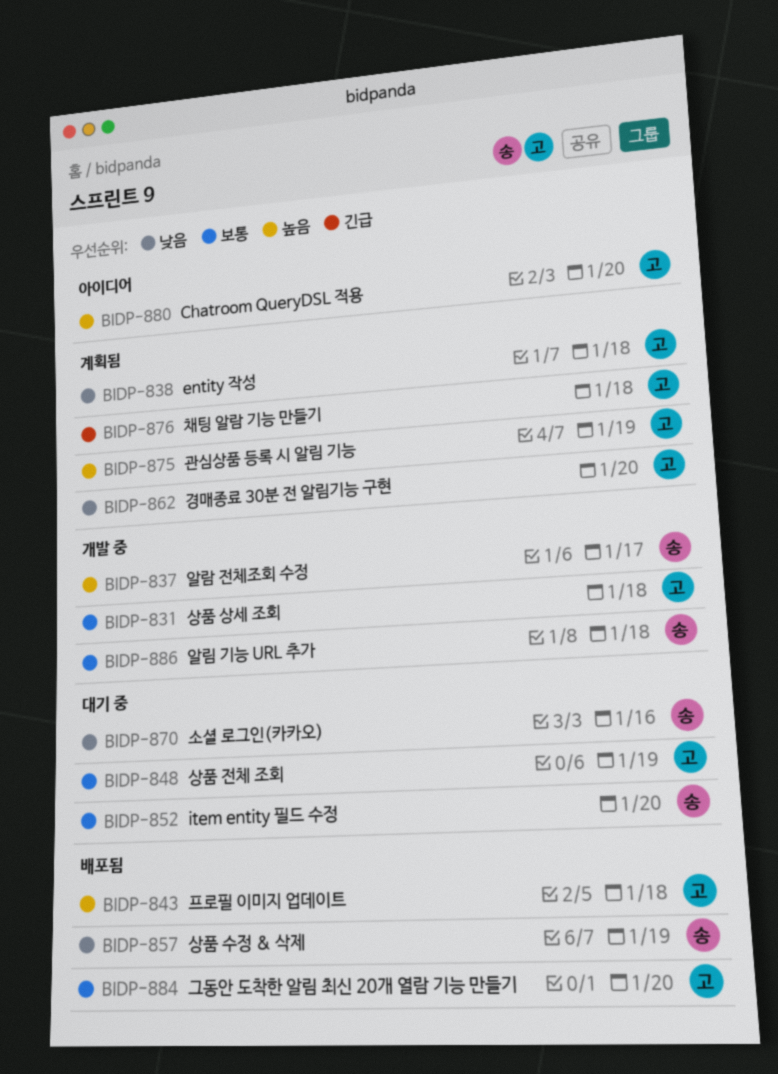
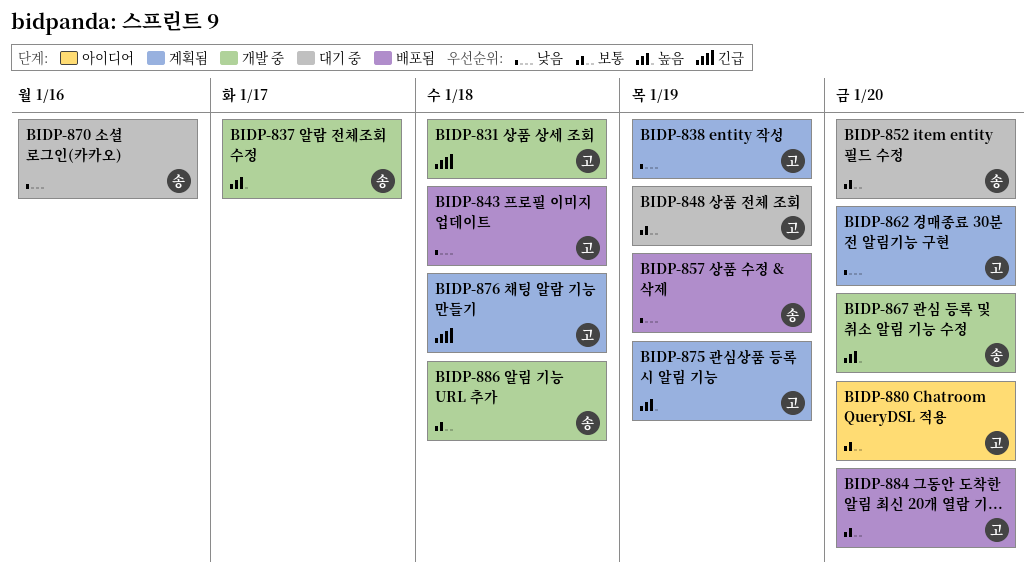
BIDP-831, priority: 보통 -> 긴급
BIDP-838, due: Jan 18 -> Jan 19
BIDP-843, priority: 높음 -> 낮음
BIDP-867: none -> present
BIDP-880, priority: 높음 -> 보통

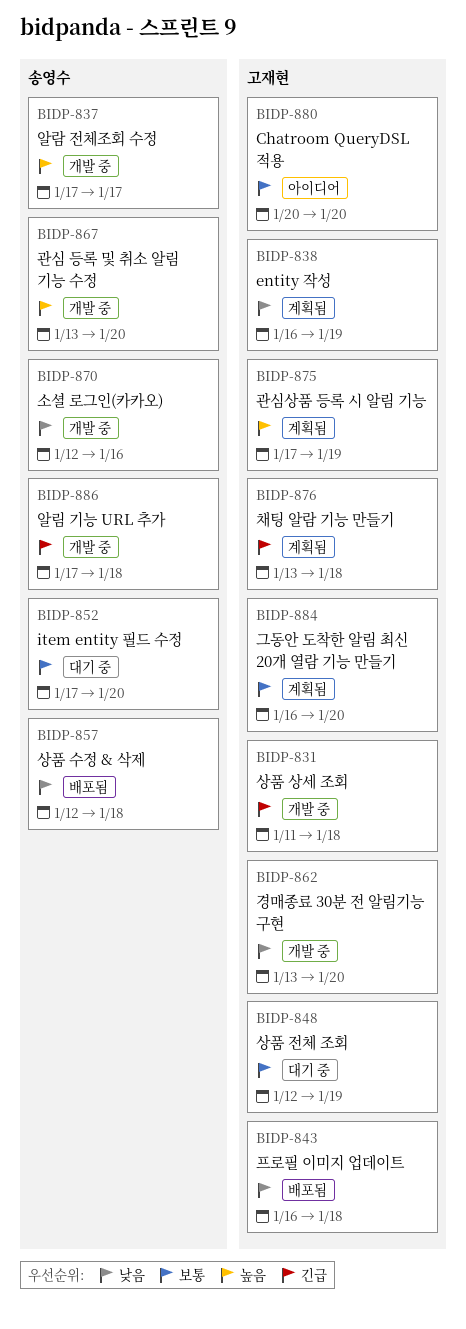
BIDP-857, due: Jan 19 -> Jan 18
BIDP-862, status: 계획됨 -> 개발 중
BIDP-870, status: 대기 중 -> 개발 중
BIDP-884, status: 배포됨 -> 계획됨
BIDP-886, priority: 보통 -> 긴급

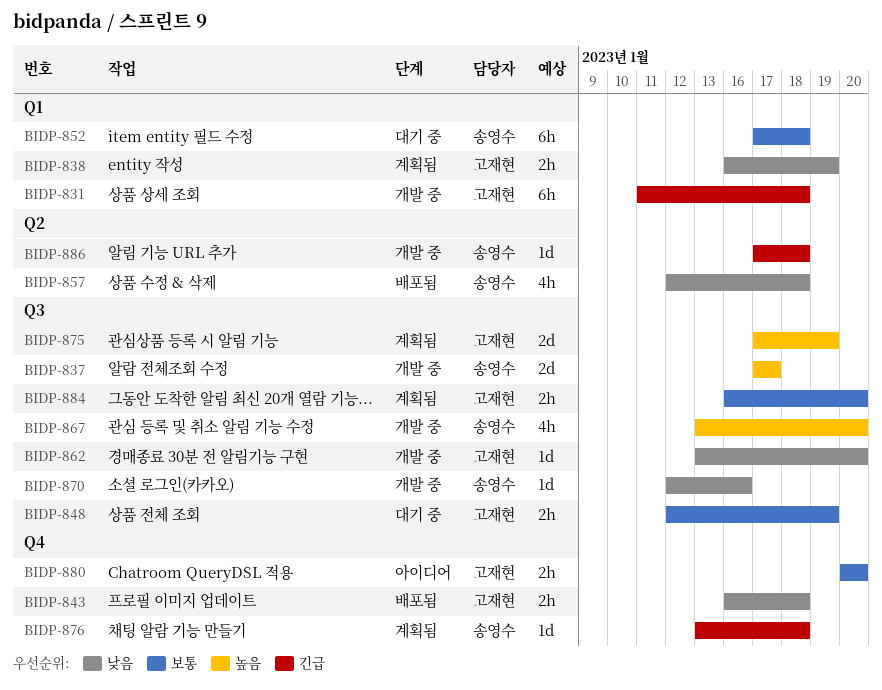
BIDP-852, due: Jan 20 -> Jan 18
BIDP-876, owner: 고재현 -> 송영수

